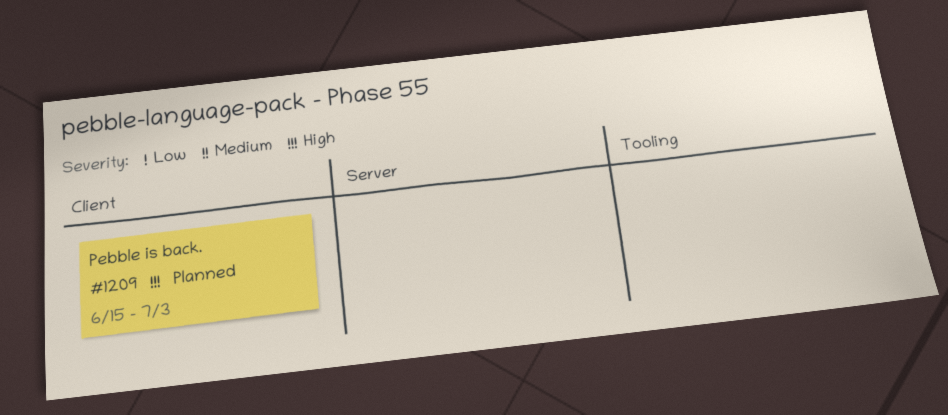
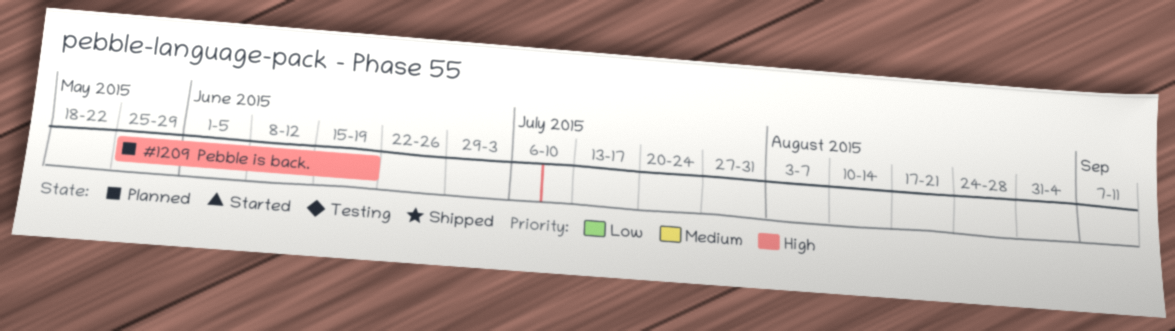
#1209, start: Jun 15 -> May 25
#1209, due: Jul 3 -> Jun 19

